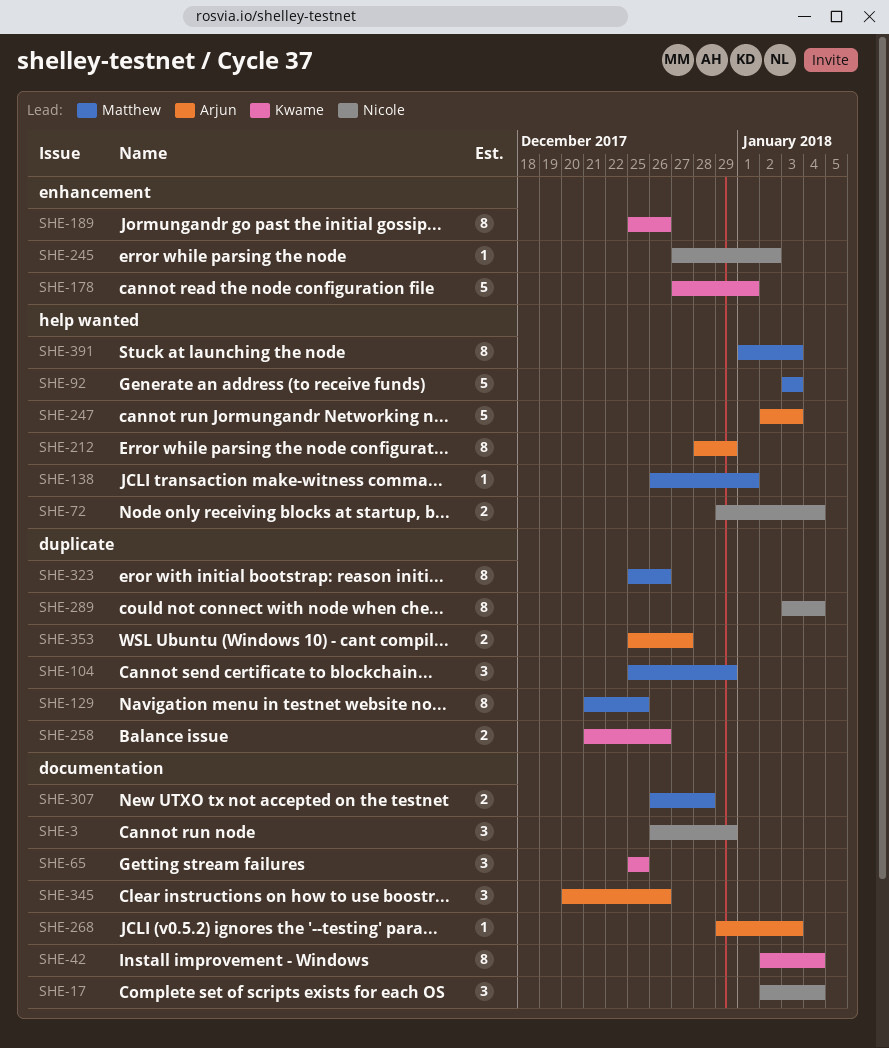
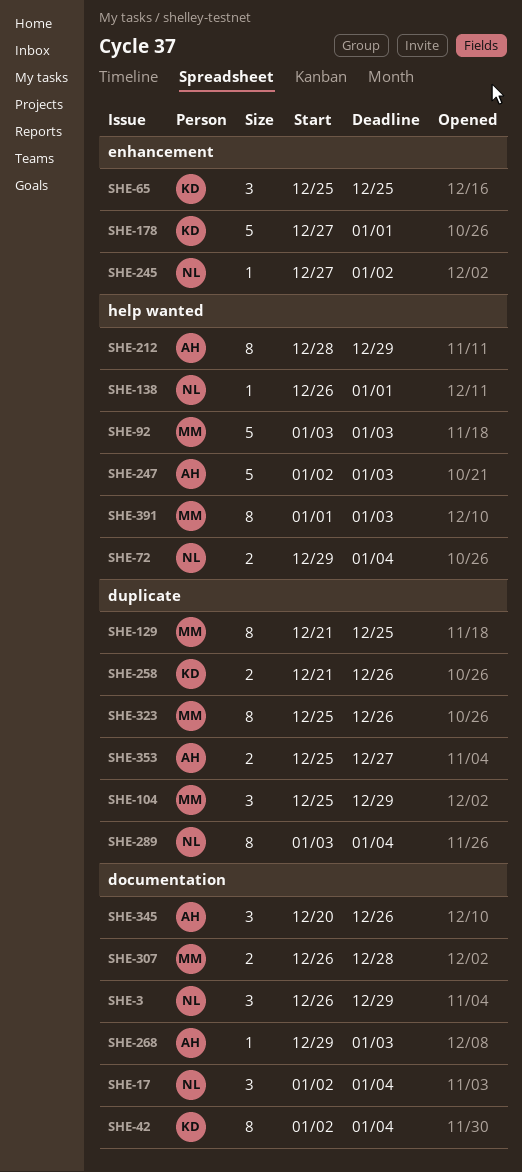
SHE-65, label: documentation -> enhancement
SHE-138, owner: Matthew -> Nicole
SHE-189: present -> none

